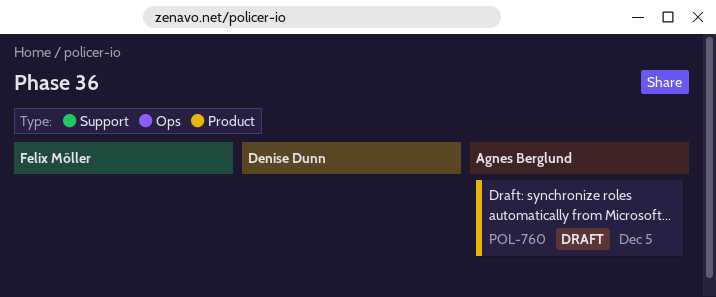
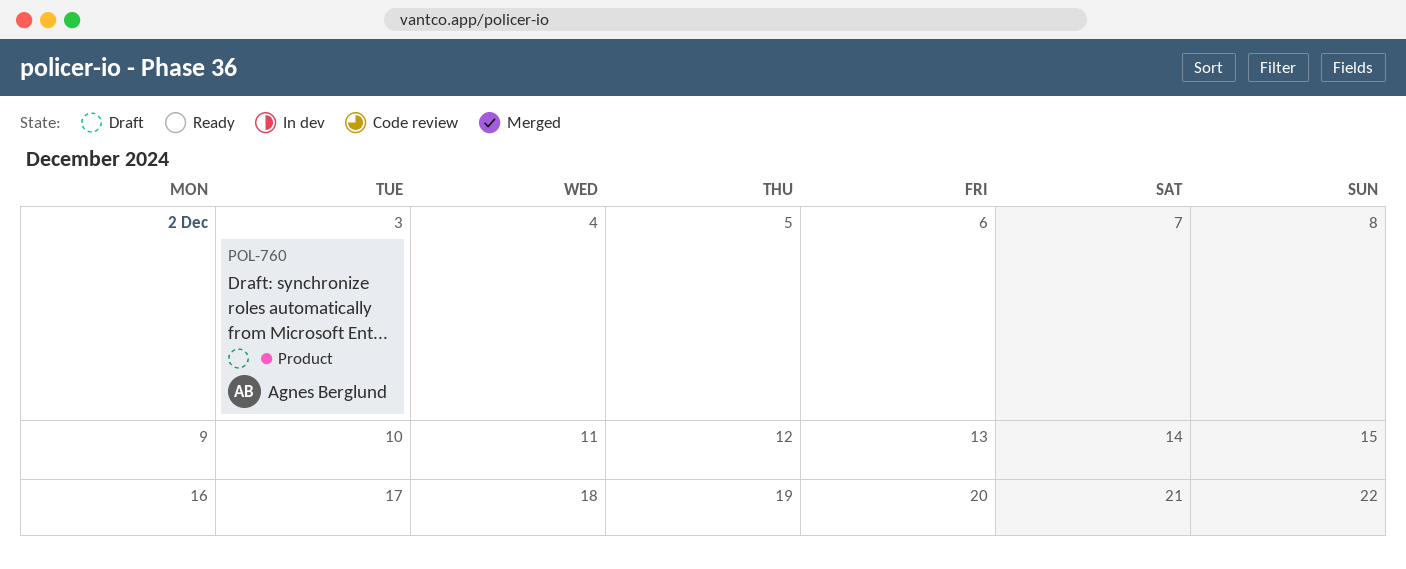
POL-760, due: Dec 5 -> Dec 3

